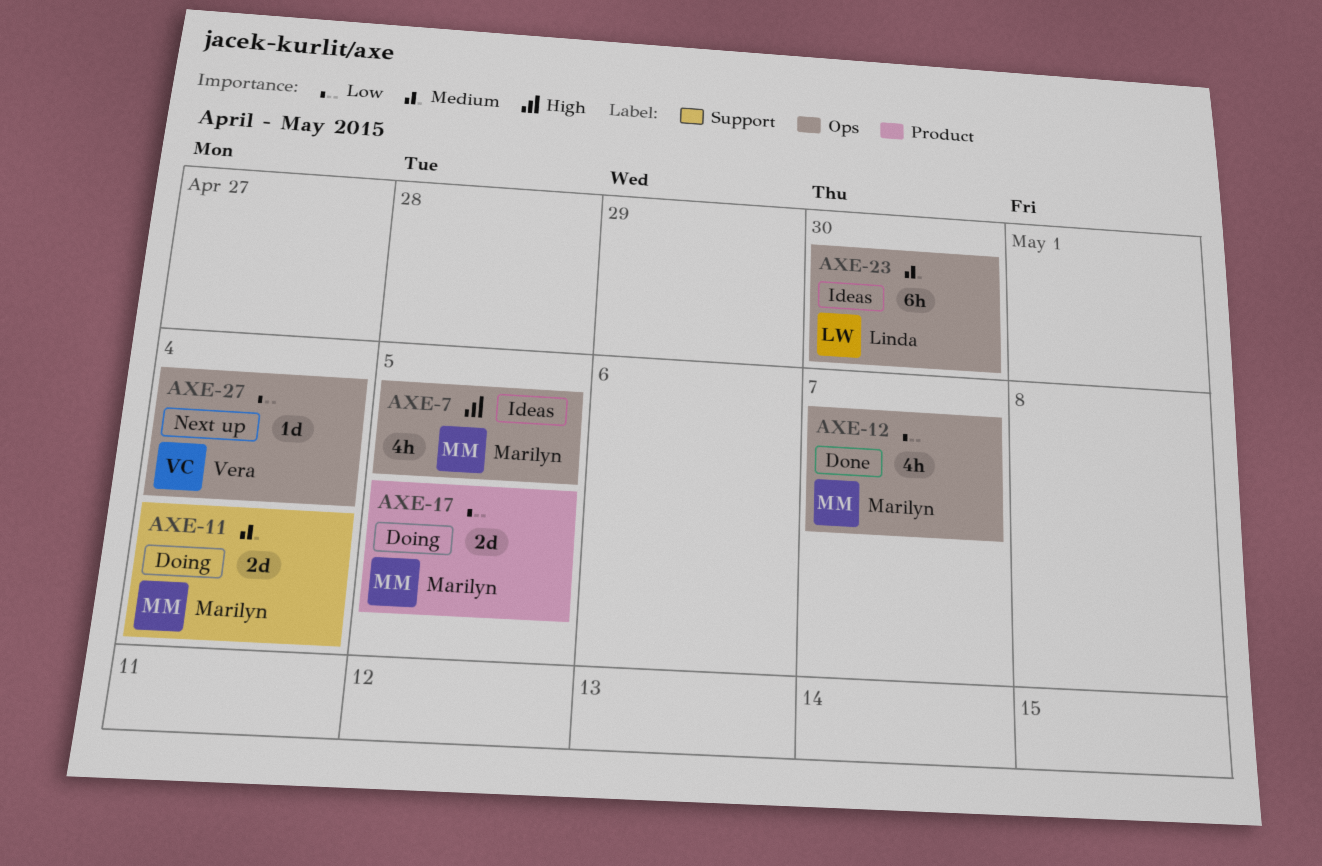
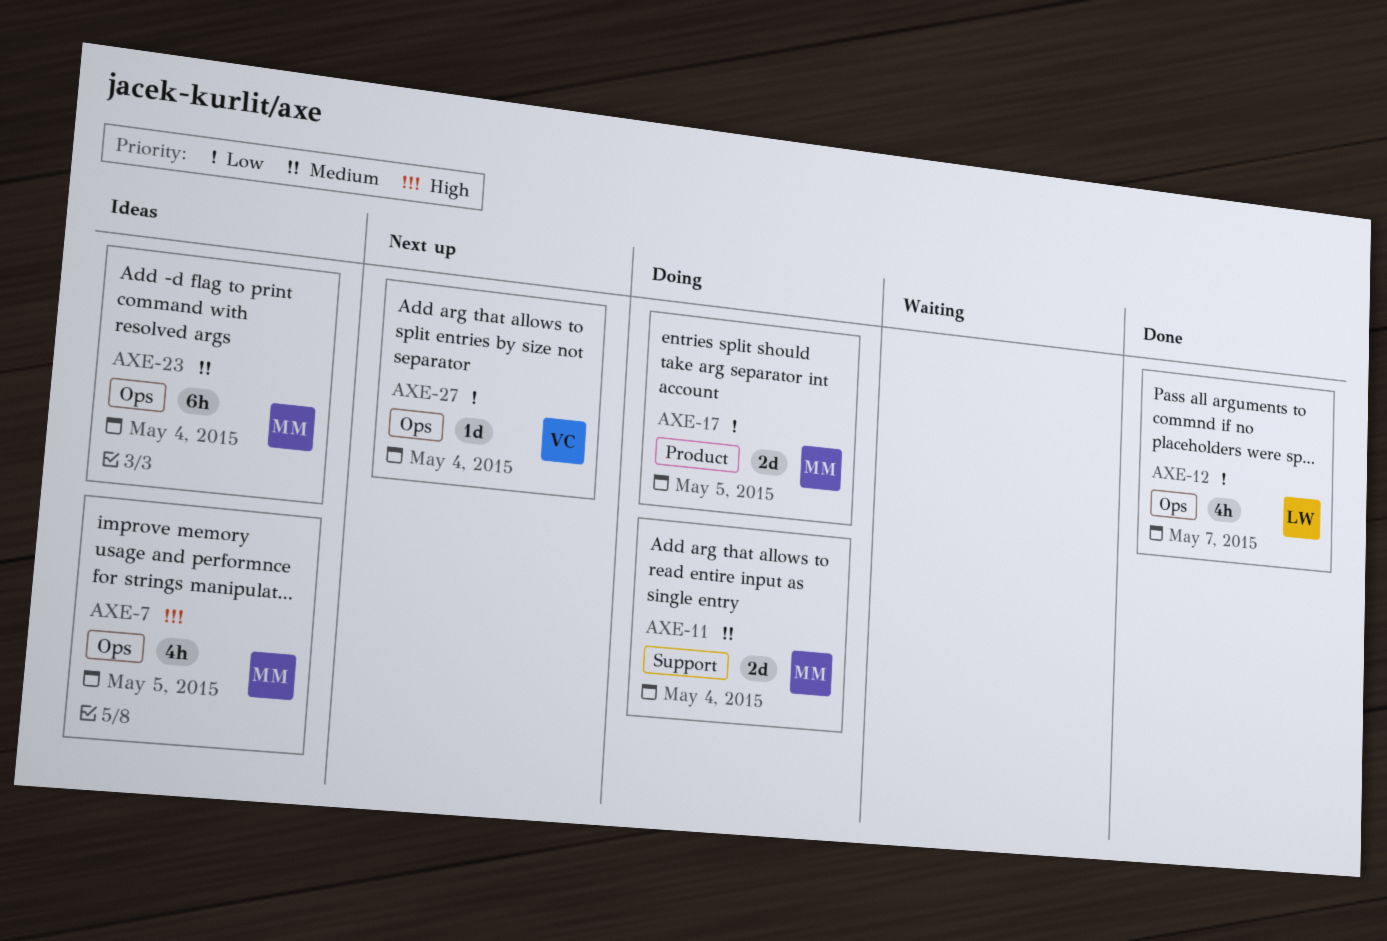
AXE-12, owner: Marilyn -> Linda
AXE-23, owner: Linda -> Marilyn
AXE-23, due: Apr 30 -> May 4

